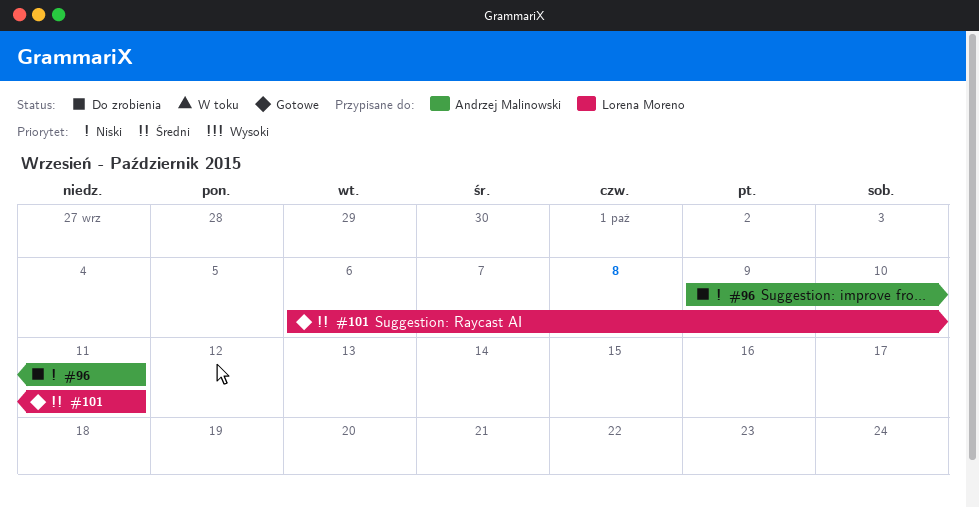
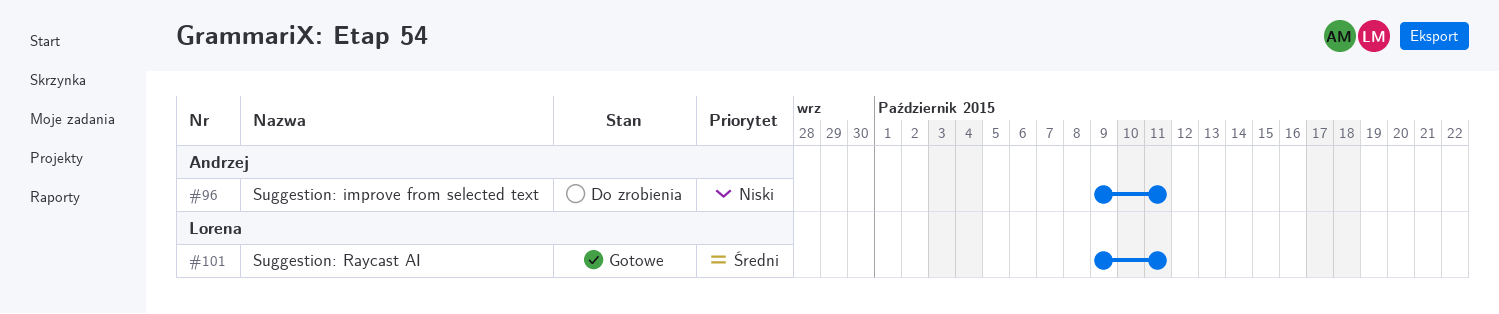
#101, start: Oct 6 -> Oct 9

